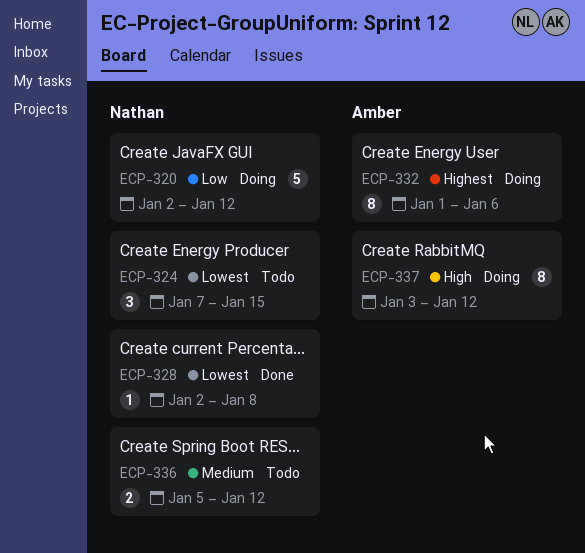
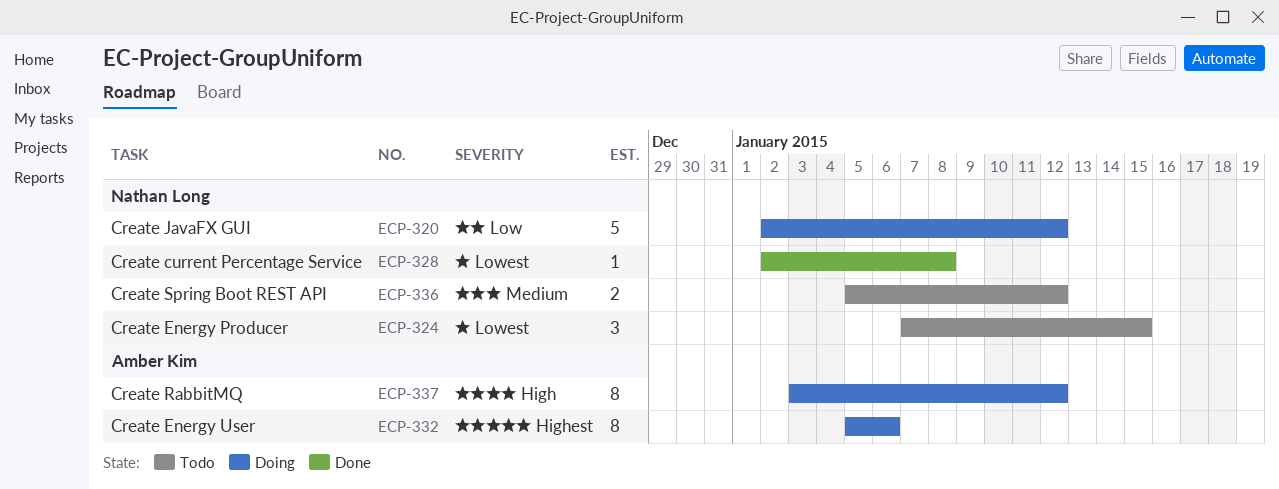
ECP-332, start: Jan 1 -> Jan 5

